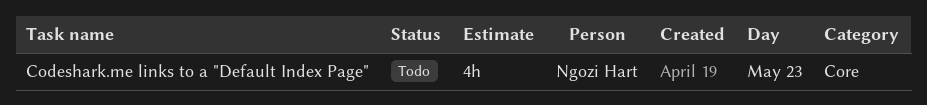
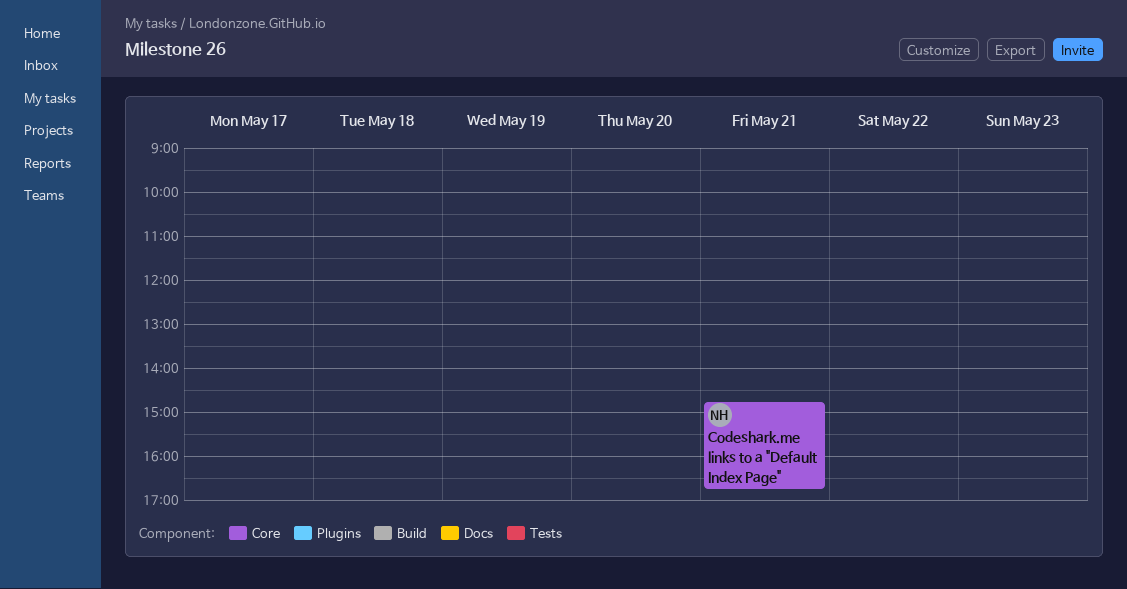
Codeshark.me links to a "Default Index Page", day: May 23 -> May 21

